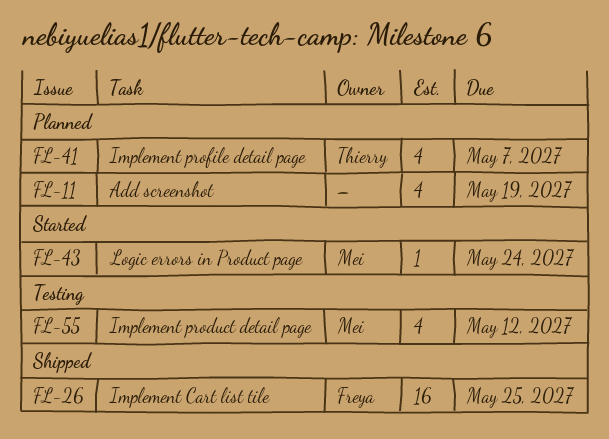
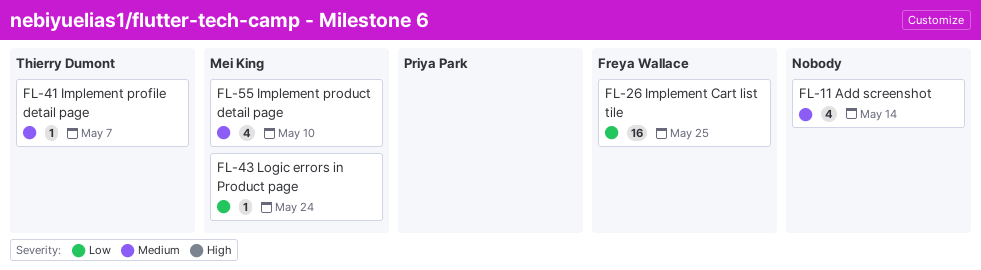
FL-11, due: May 19 -> May 14
FL-41, estimate: 4 -> 1
FL-55, due: May 12 -> May 10

